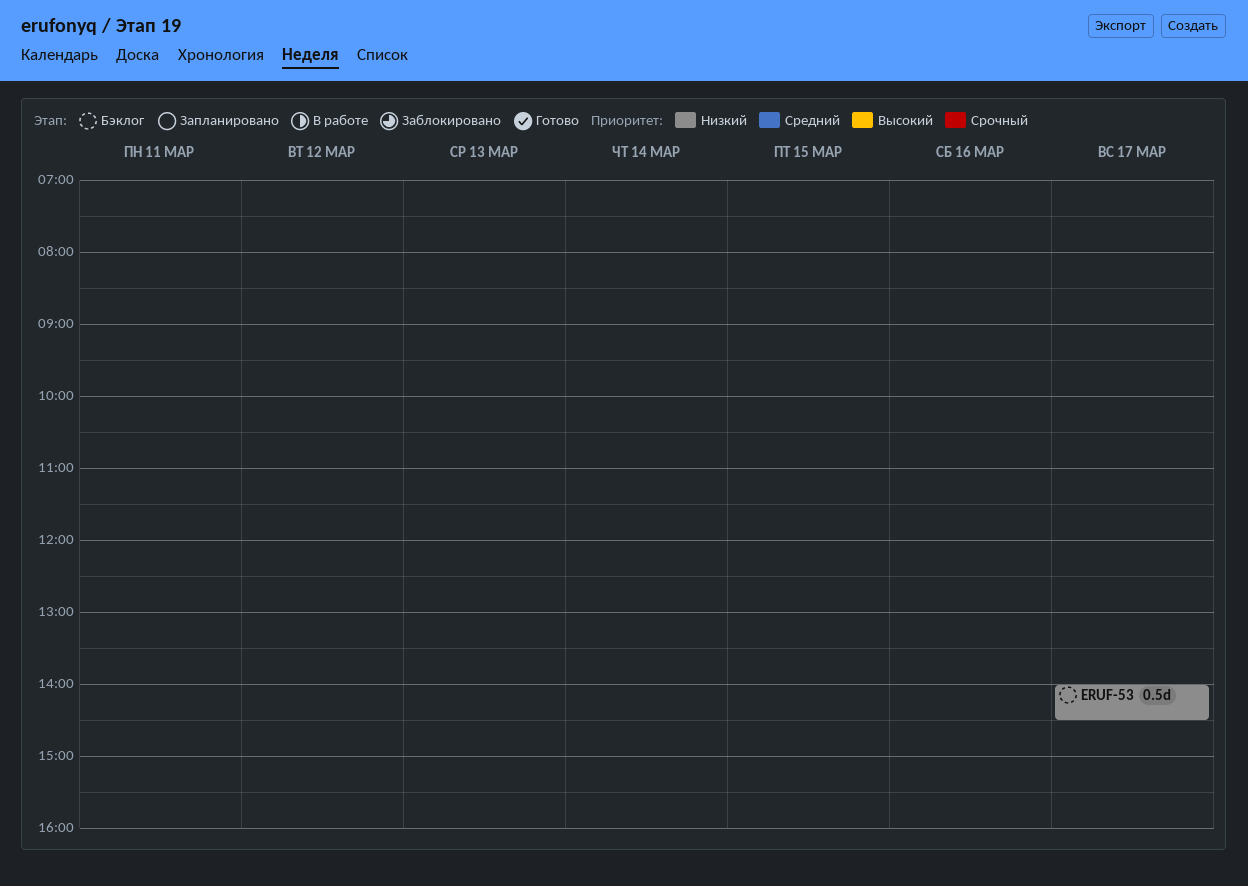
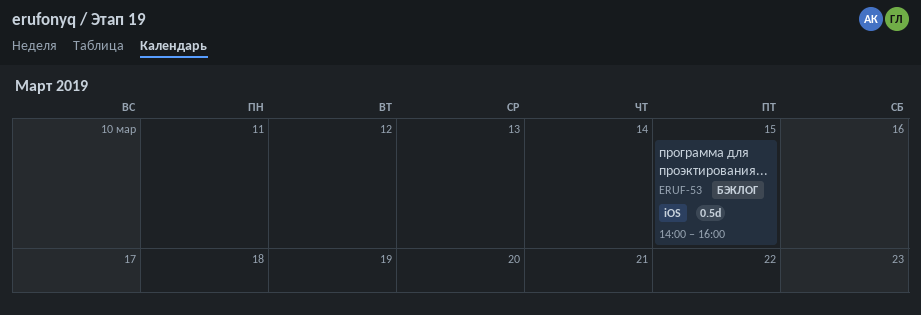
ERUF-53, day: Mar 17 -> Mar 15
ERUF-53, ends: 14:30 -> 16:00

